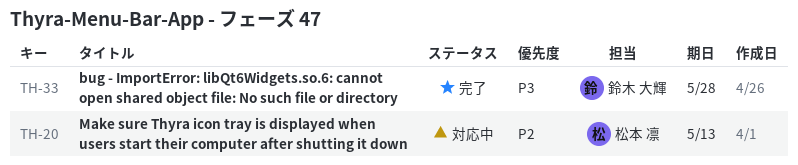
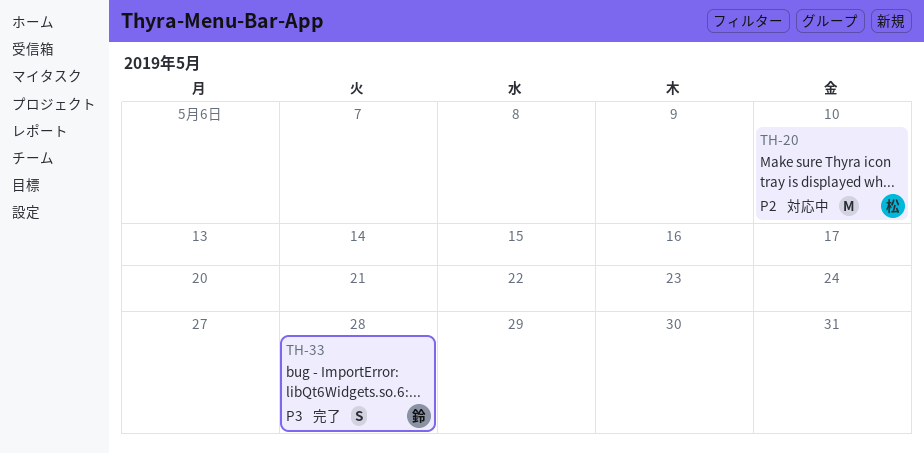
TH-20, due: May 13 -> May 10

